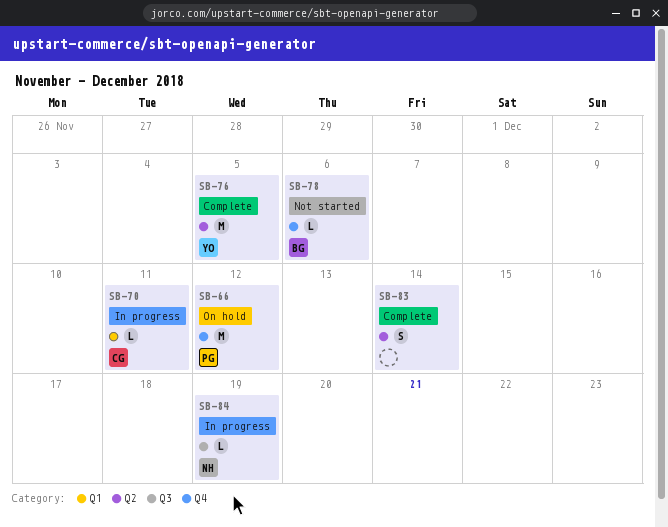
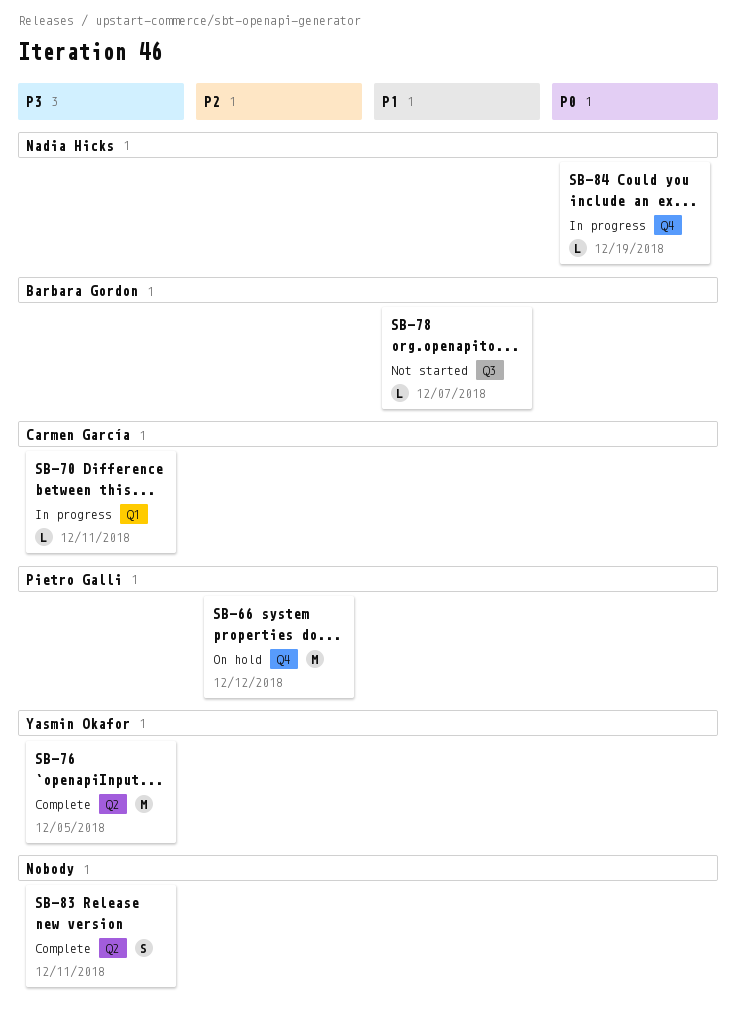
SB-78, label: Q4 -> Q3
SB-78, due: Dec 6 -> Dec 7
SB-83, due: Dec 14 -> Dec 11
SB-84, label: Q3 -> Q4

